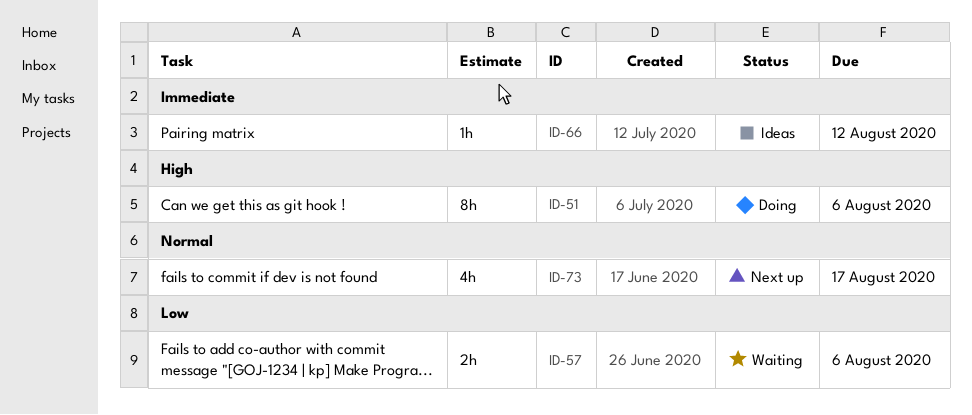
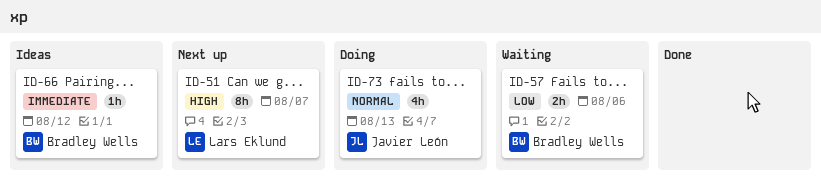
ID-51, status: Doing -> Next up
ID-51, due: Aug 6 -> Aug 7
ID-73, status: Next up -> Doing
ID-73, due: Aug 17 -> Aug 13

